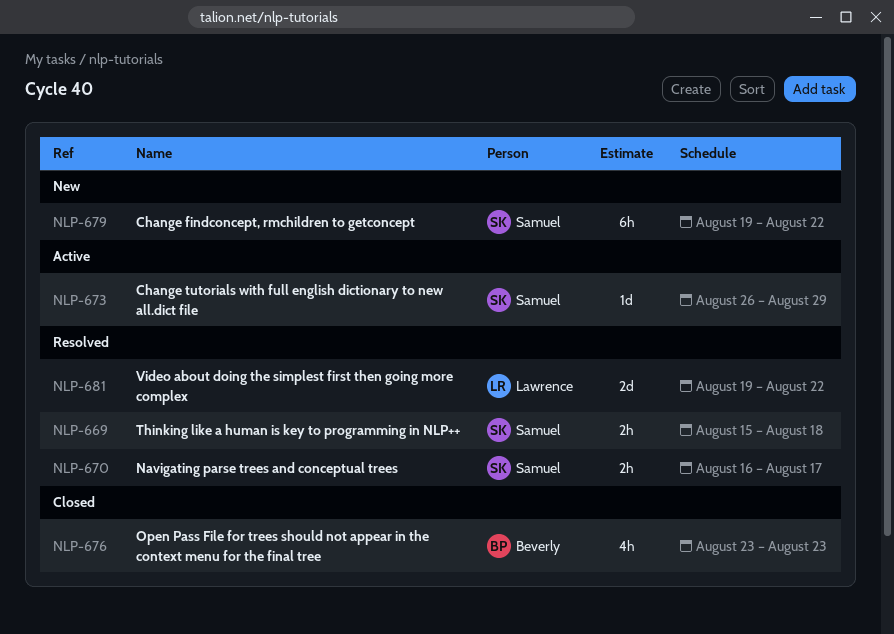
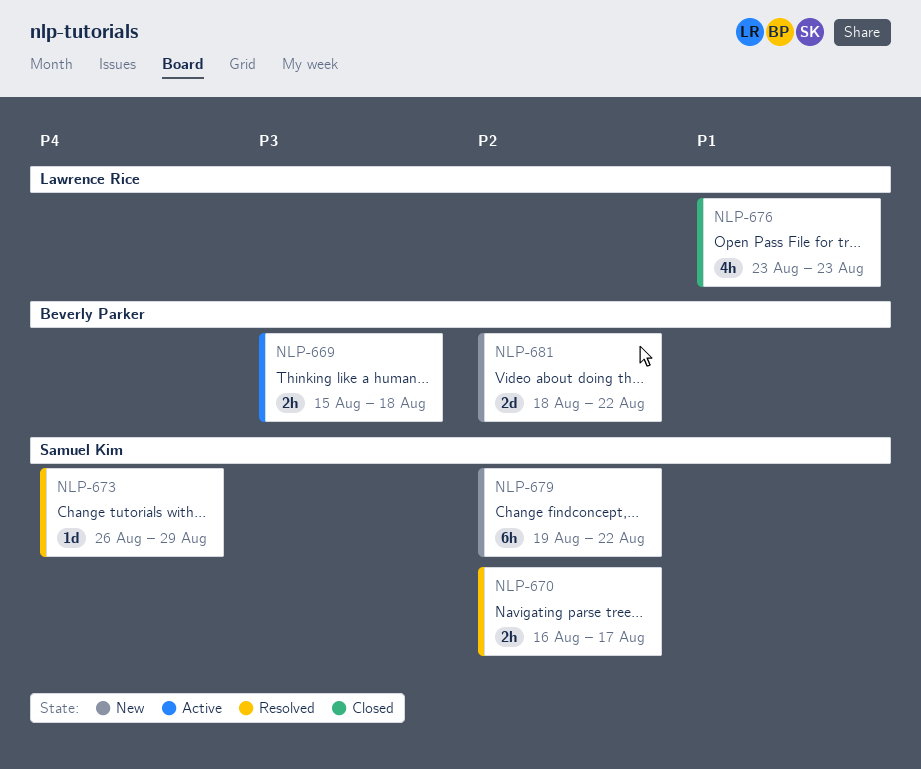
NLP-669, status: Resolved -> Active
NLP-669, owner: Samuel Kim -> Beverly Parker
NLP-673, status: Active -> Resolved
NLP-676, owner: Beverly Parker -> Lawrence Rice
NLP-681, status: Resolved -> New
NLP-681, owner: Lawrence Rice -> Beverly Parker
NLP-681, start: Aug 19 -> Aug 18

